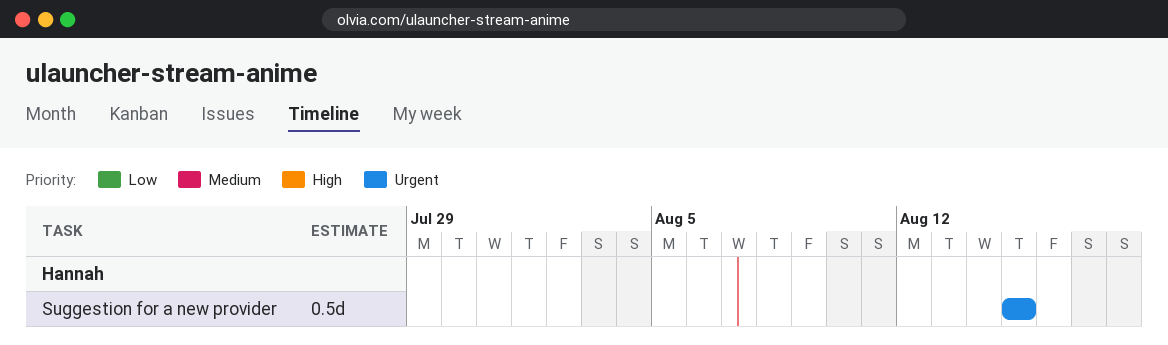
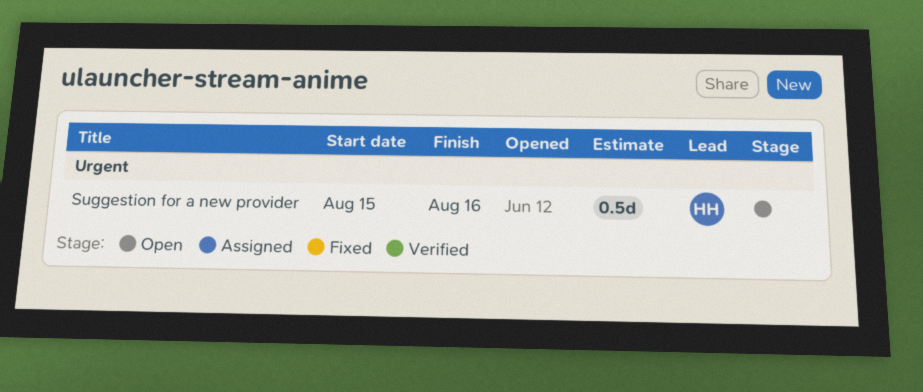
Suggestion for a new provider, due: Aug 15 -> Aug 16

